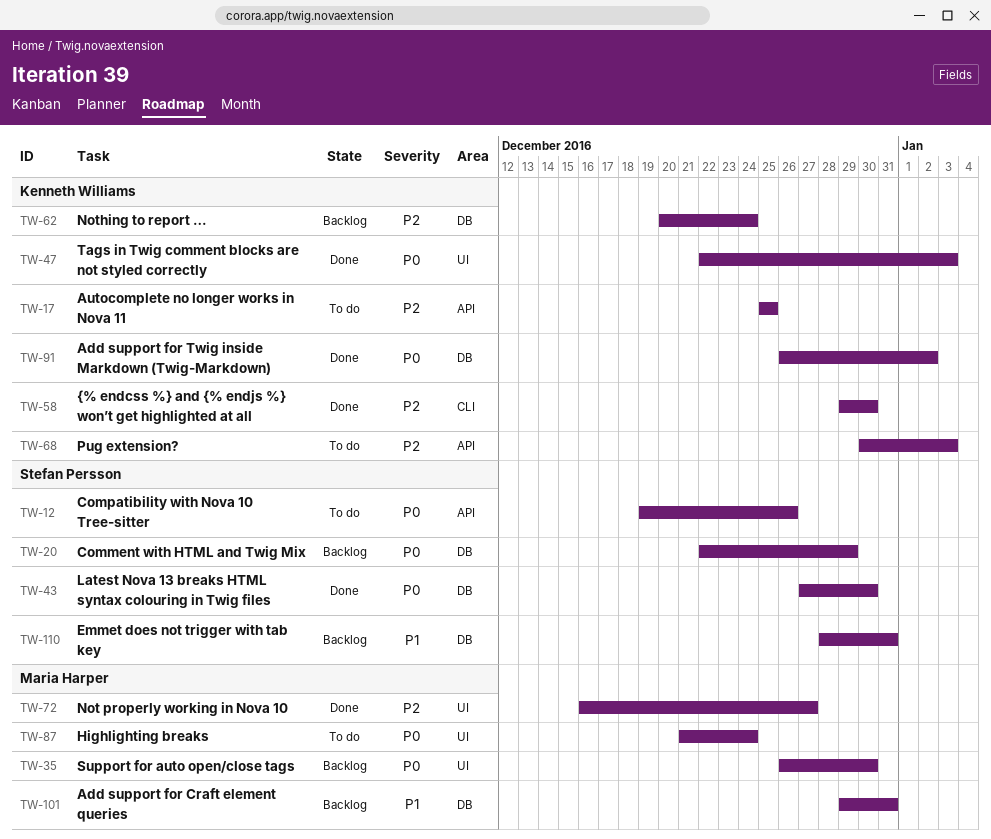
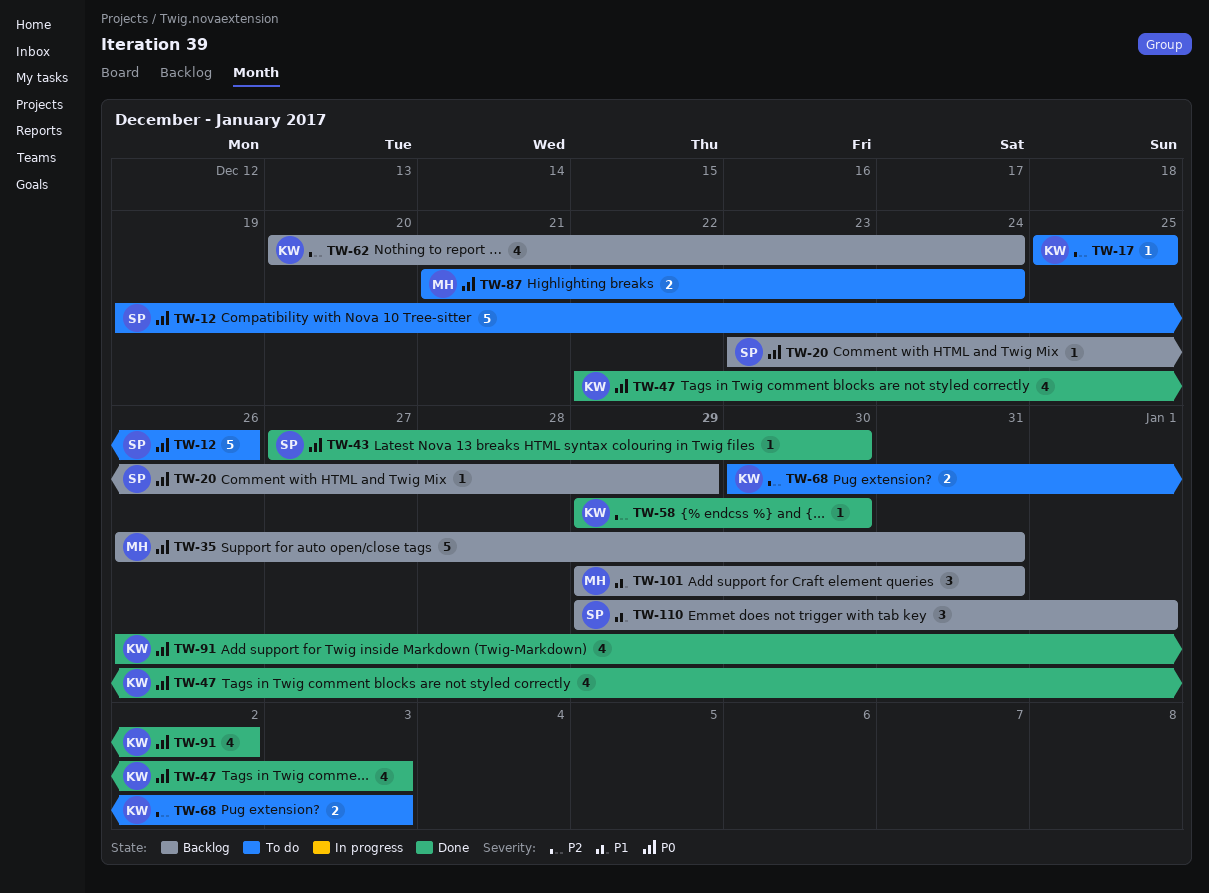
TW-20, start: Dec 22 -> Dec 23
TW-35, due: Dec 30 -> Dec 31
TW-72: present -> none
TW-110, start: Dec 28 -> Dec 29
TW-110, due: Dec 31 -> Jan 1

